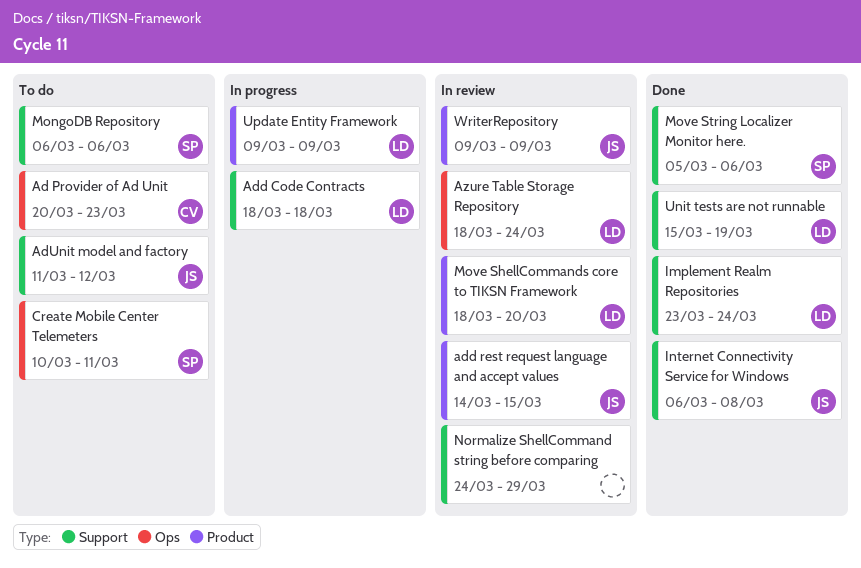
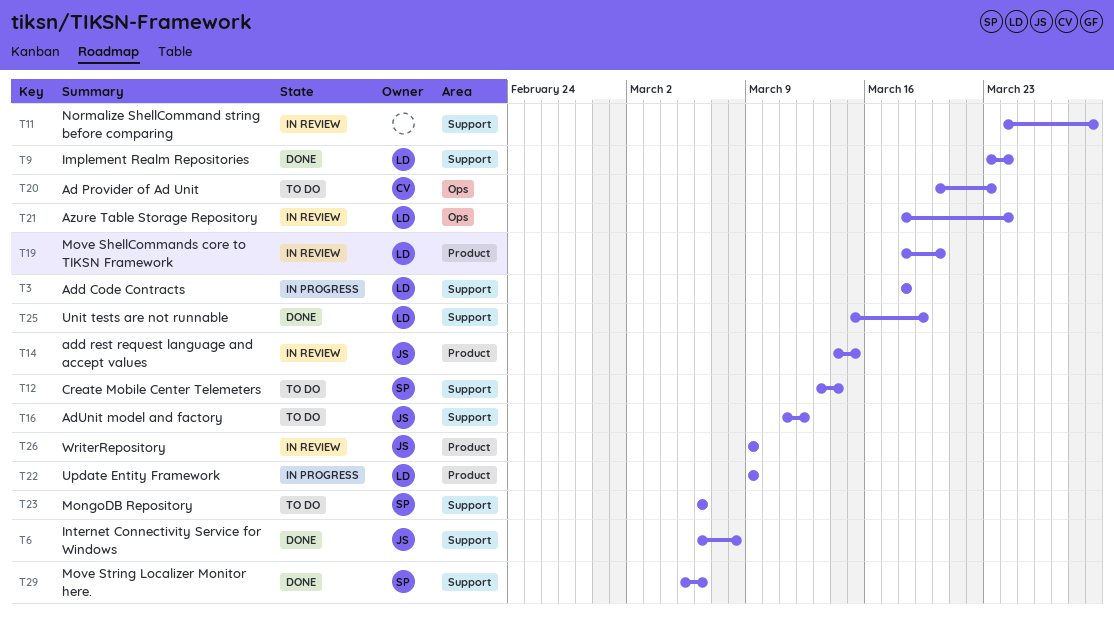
Create Mobile Center Telemeters, label: Ops -> Support
Create Mobile Center Telemeters, start: Mar 10 -> Mar 13
Create Mobile Center Telemeters, due: Mar 11 -> Mar 14

